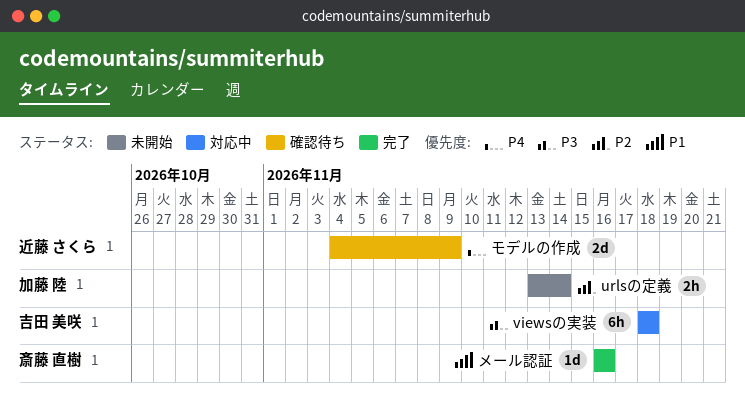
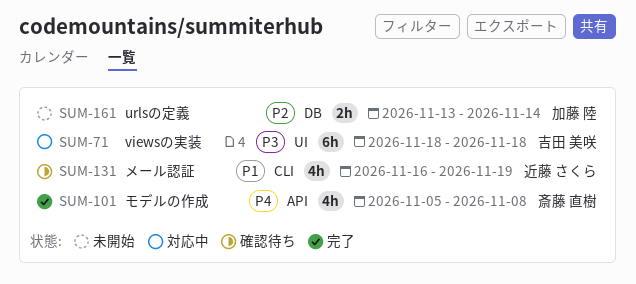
メール認証, status: 完了 -> 確認待ち
メール認証, owner: 斎藤 直樹 -> 近藤 さくら
メール認証, estimate: 1d -> 4h
メール認証, due: Nov 16 -> Nov 19
モデルの作成, status: 確認待ち -> 完了
モデルの作成, owner: 近藤 さくら -> 斎藤 直樹
モデルの作成, estimate: 2d -> 4h
モデルの作成, start: Nov 4 -> Nov 5
モデルの作成, due: Nov 9 -> Nov 8

